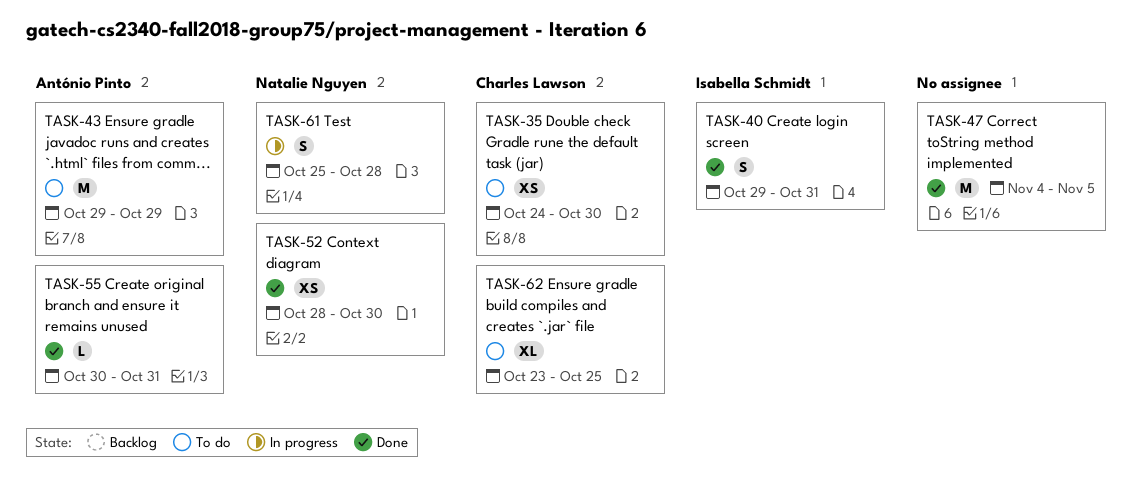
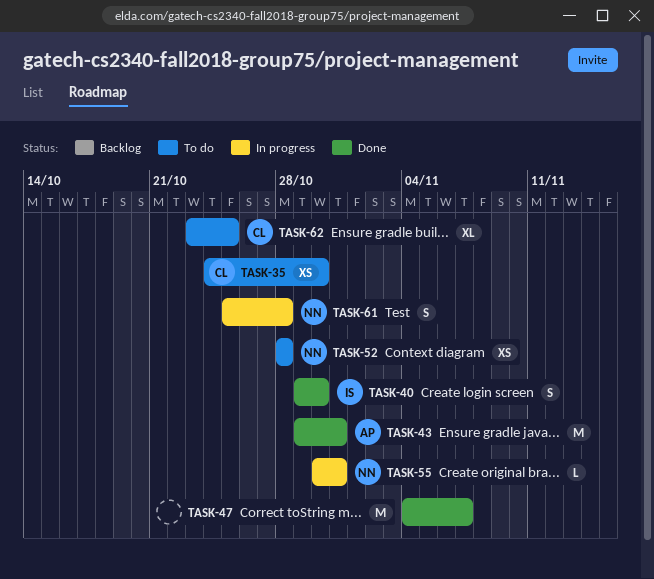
TASK-40, due: Oct 31 -> Oct 30
TASK-43, status: To do -> Done
TASK-43, due: Oct 29 -> Oct 31
TASK-47, due: Nov 5 -> Nov 7
TASK-52, status: Done -> To do
TASK-52, due: Oct 30 -> Oct 28
TASK-55, status: Done -> In progress
TASK-55, owner: António Pinto -> Natalie Nguyen

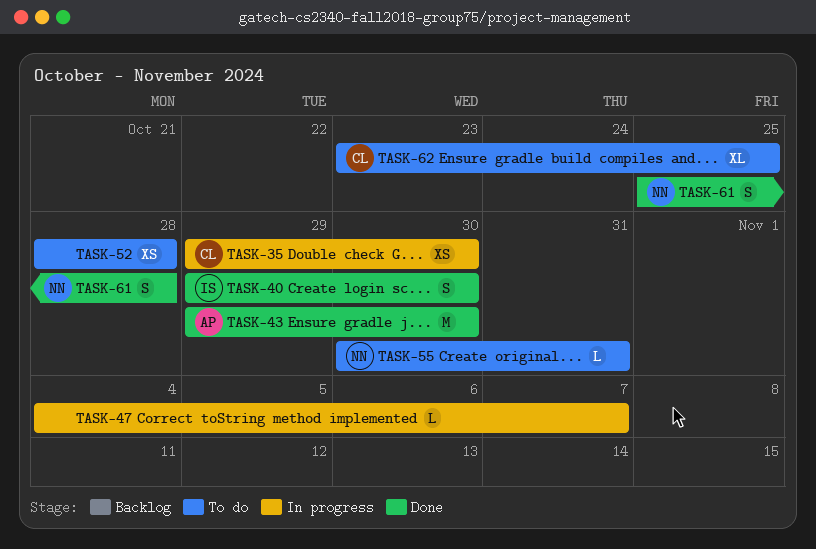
TASK-35, status: To do -> In progress
TASK-35, start: Oct 24 -> Oct 29
TASK-43, due: Oct 31 -> Oct 30
TASK-47, status: Done -> In progress
TASK-47, estimate: M -> L
TASK-52, owner: NN -> none
TASK-55, status: In progress -> To do
TASK-61, status: In progress -> Done

